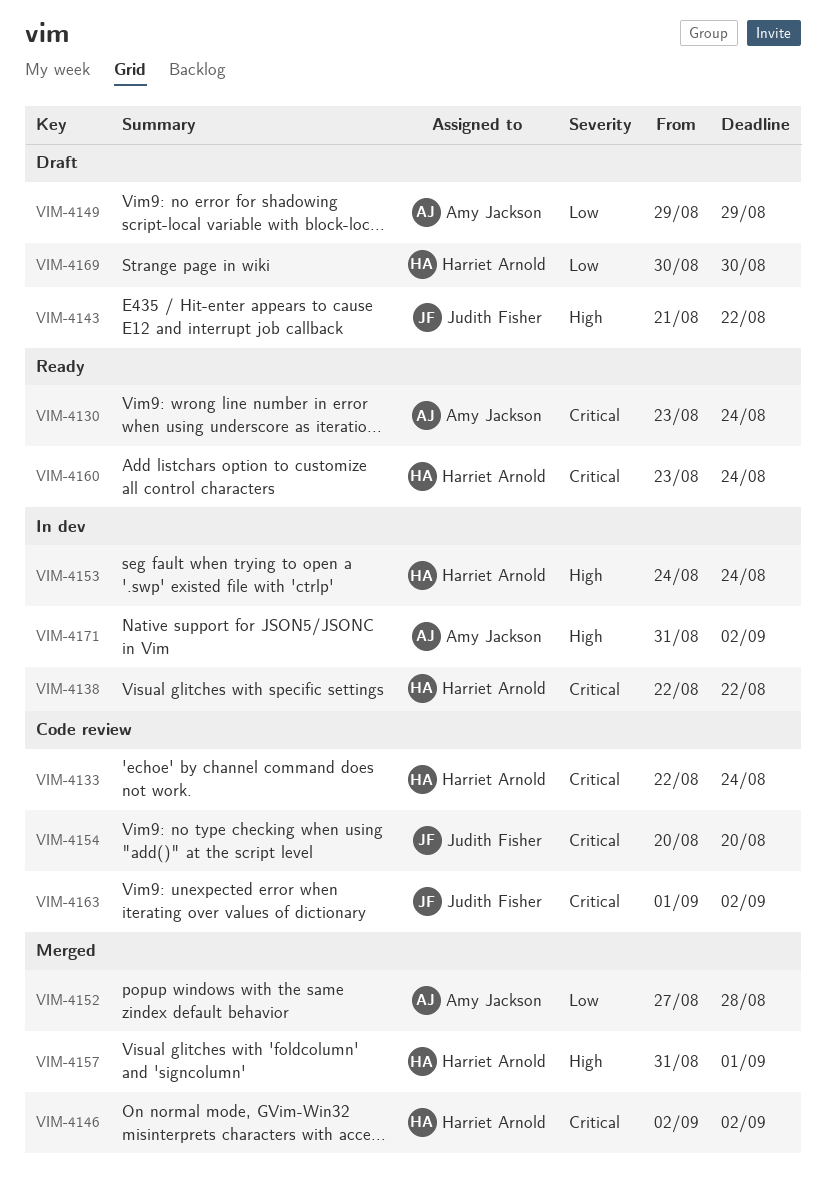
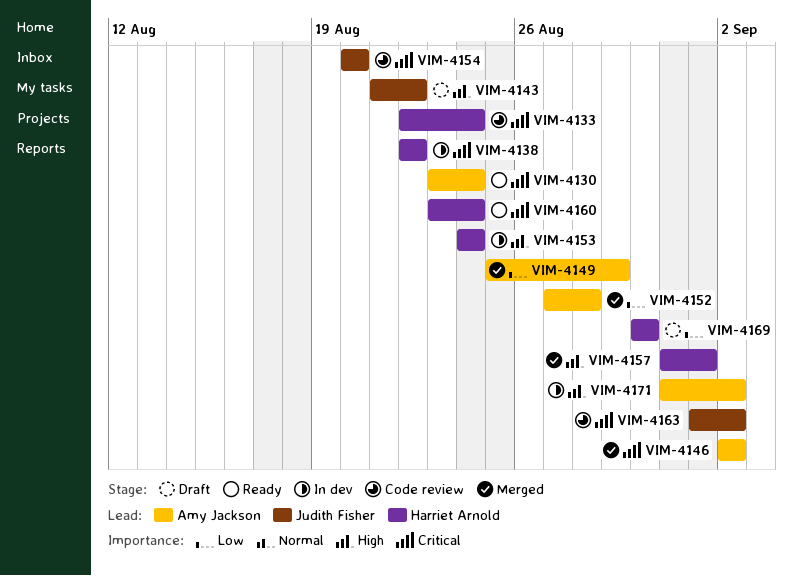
VIM-4146, owner: Harriet Arnold -> Amy Jackson
VIM-4149, status: Draft -> Merged
VIM-4149, start: Aug 29 -> Aug 25

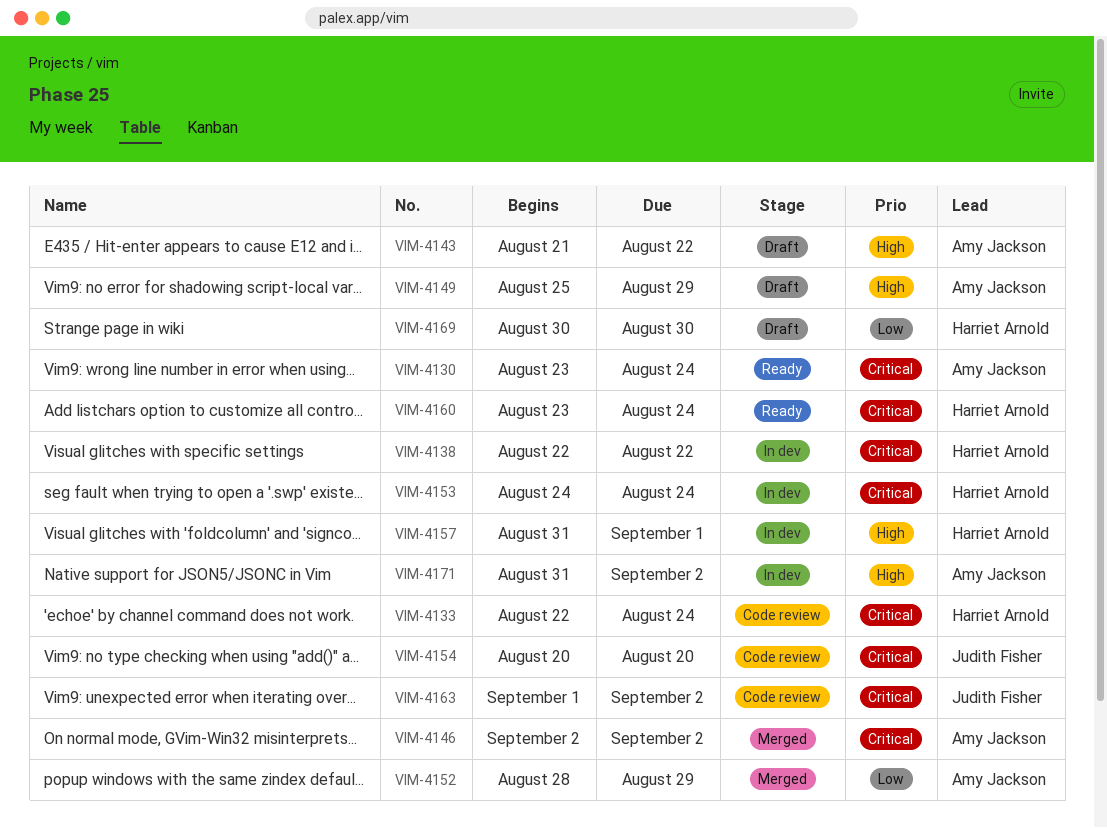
VIM-4143, owner: Judith Fisher -> Amy Jackson
VIM-4149, status: Merged -> Draft
VIM-4149, priority: Low -> High
VIM-4152, start: Aug 27 -> Aug 28
VIM-4152, due: Aug 28 -> Aug 29
VIM-4153, priority: High -> Critical
VIM-4157, status: Merged -> In dev

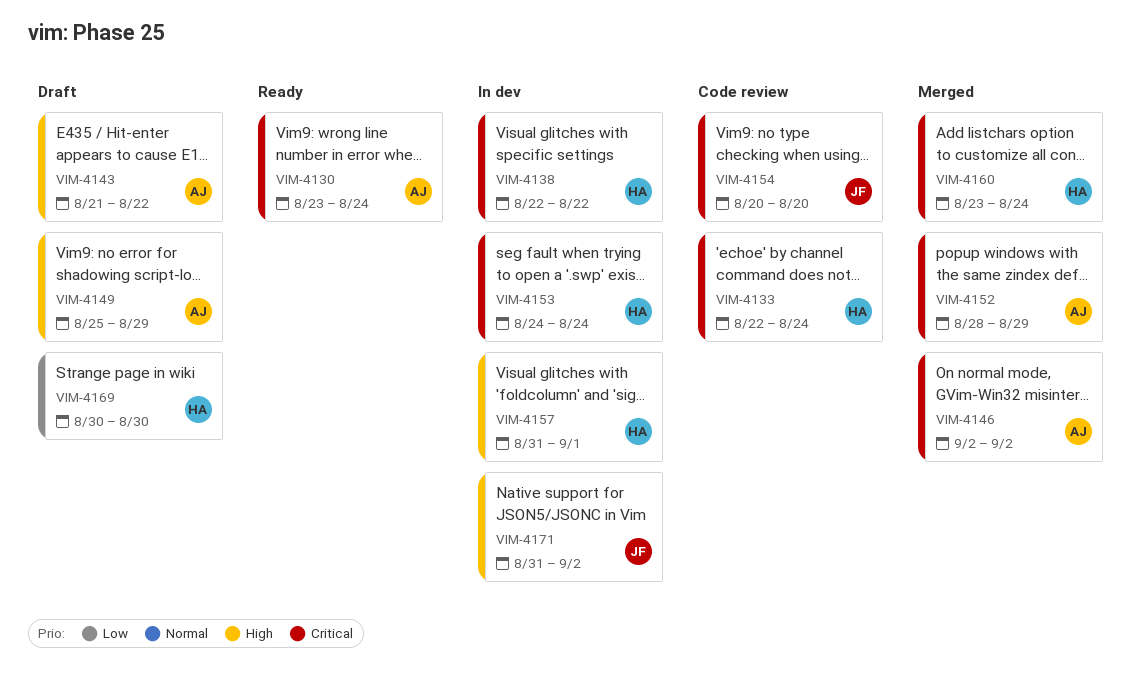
VIM-4152, priority: Low -> Critical
VIM-4160, status: Ready -> Merged
VIM-4163: present -> none
VIM-4171, owner: Amy Jackson -> Judith Fisher

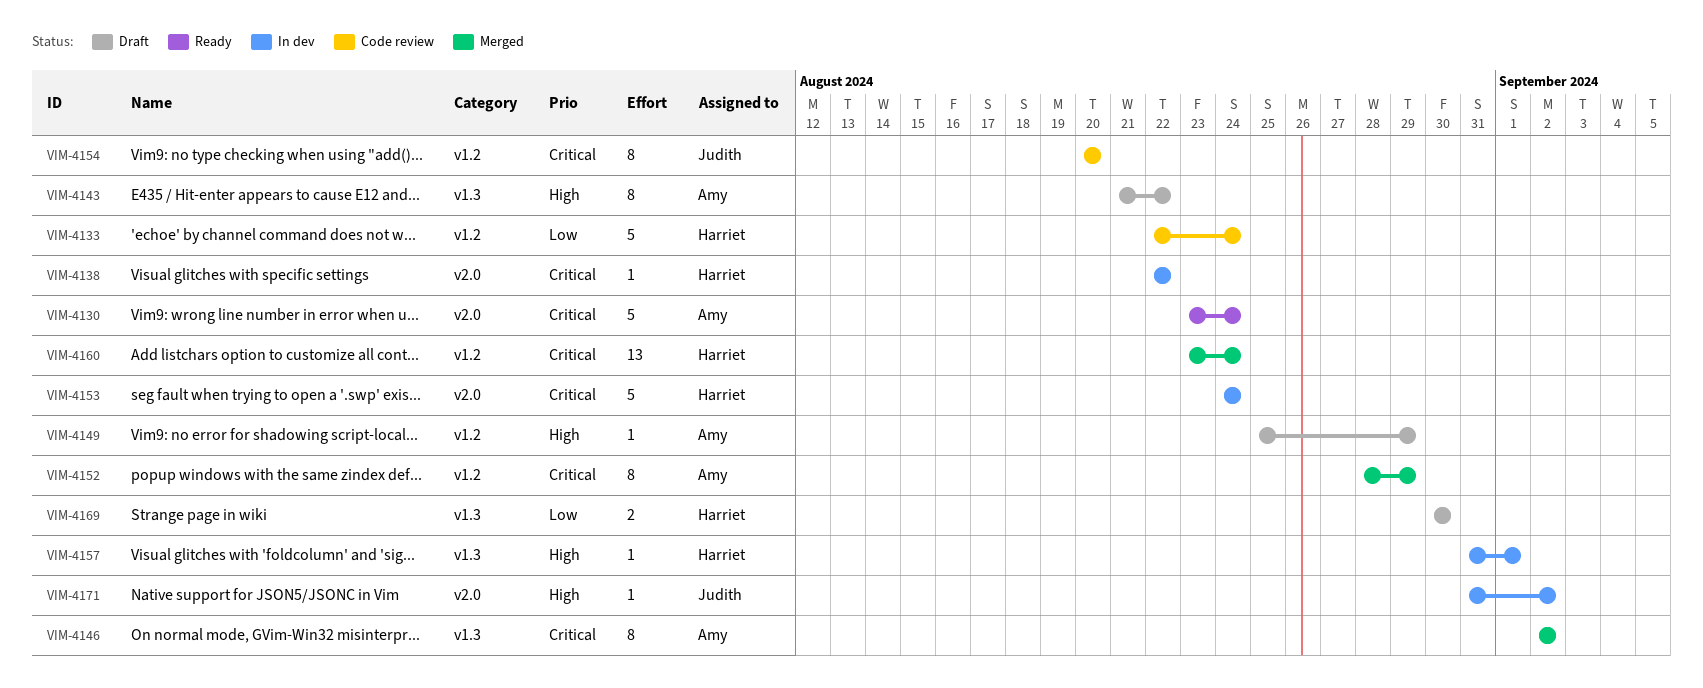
VIM-4133, priority: Critical -> Low

